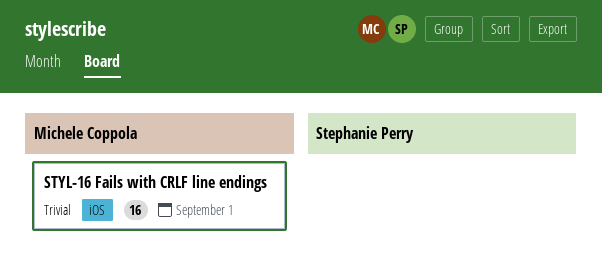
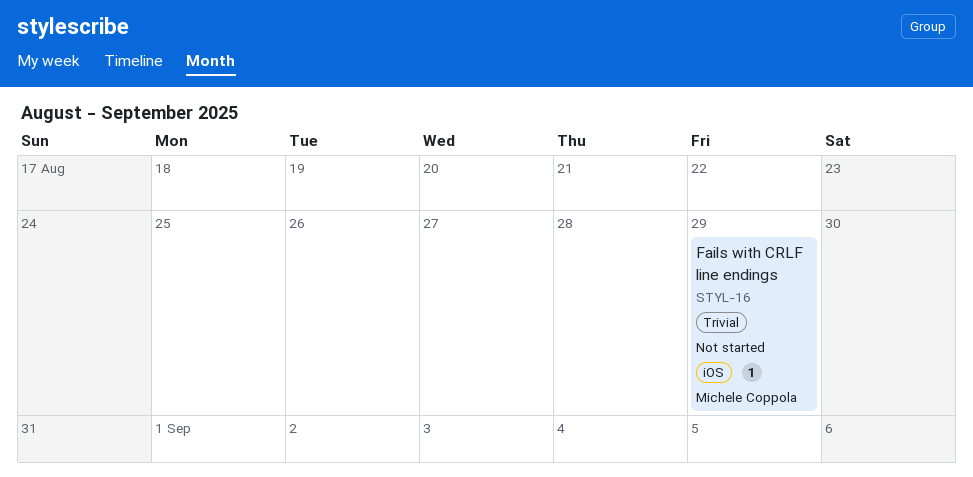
STYL-16, estimate: 16 -> 1
STYL-16, due: Sep 1 -> Aug 29

